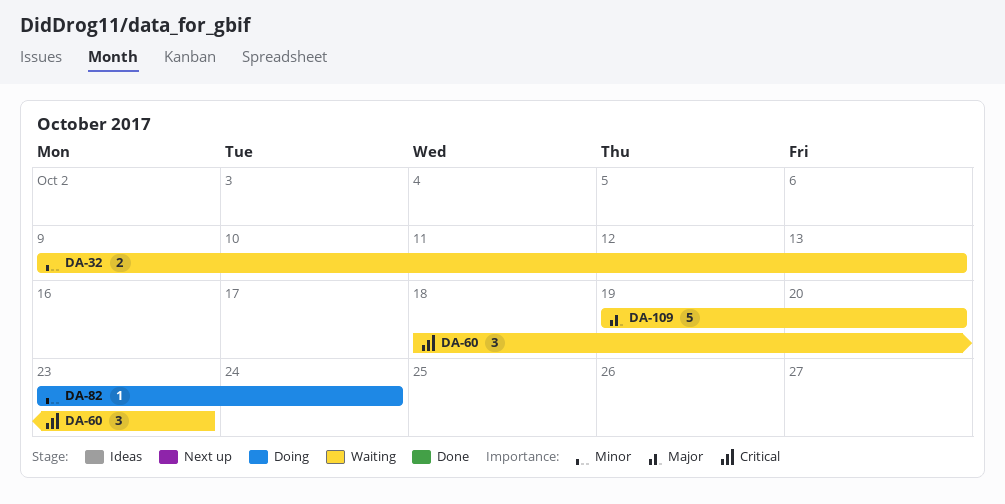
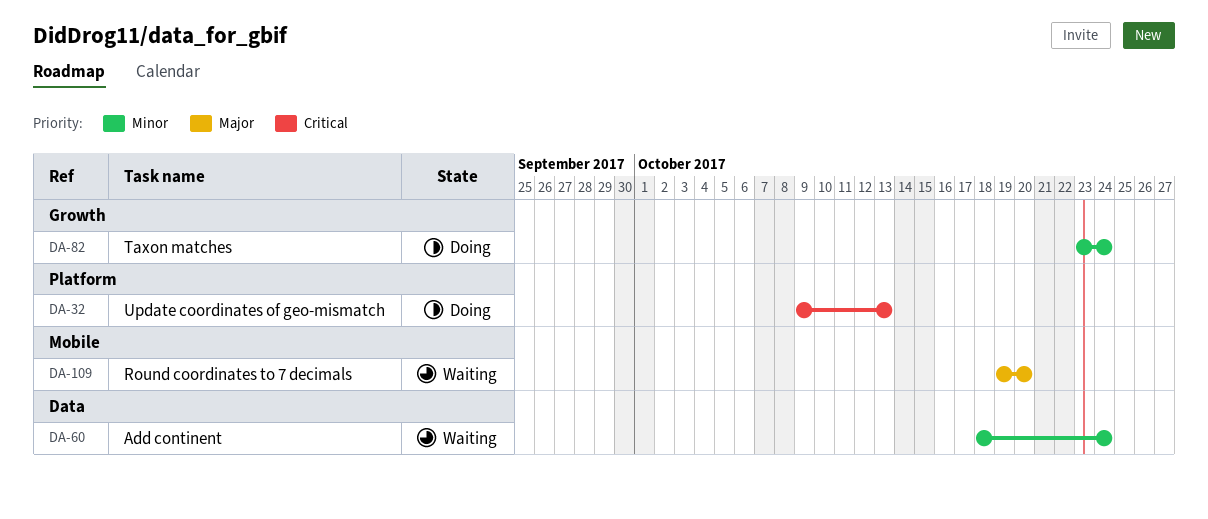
DA-32, status: Waiting -> Doing
DA-32, priority: Minor -> Critical
DA-60, priority: Critical -> Minor
DA-60, due: Oct 23 -> Oct 24

